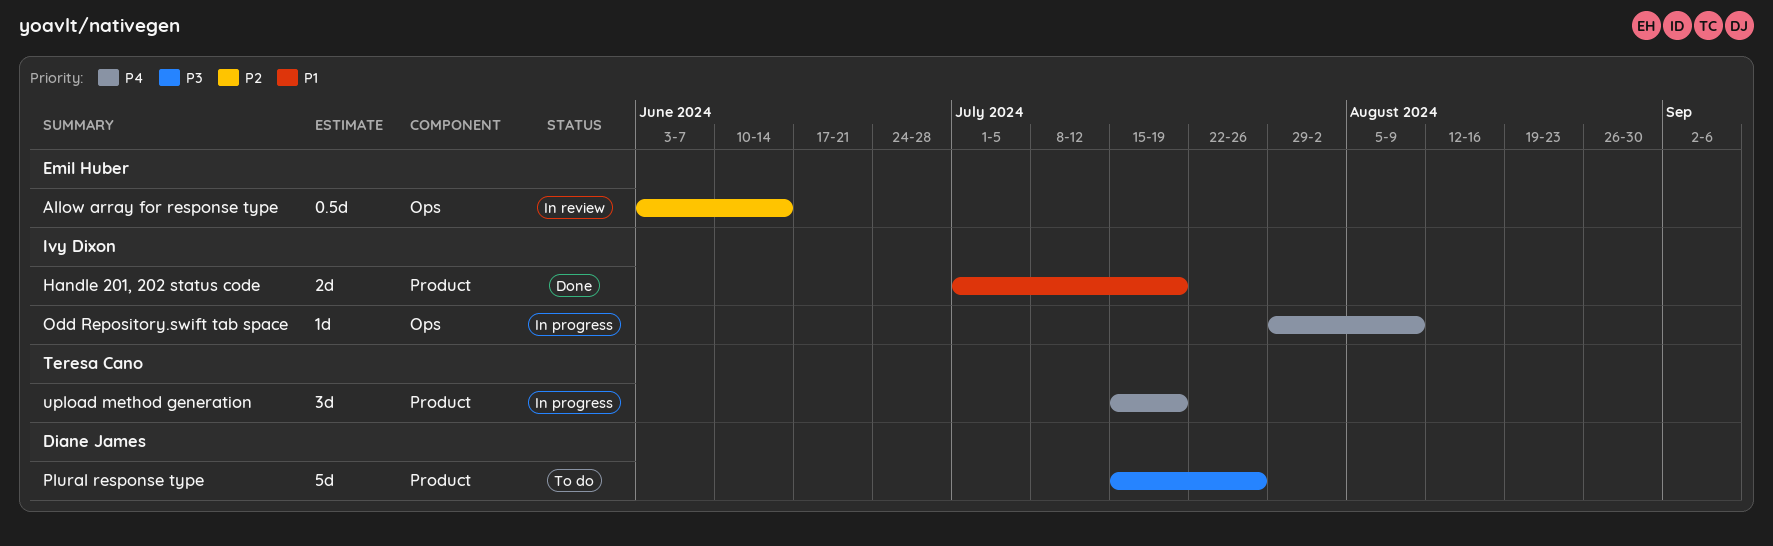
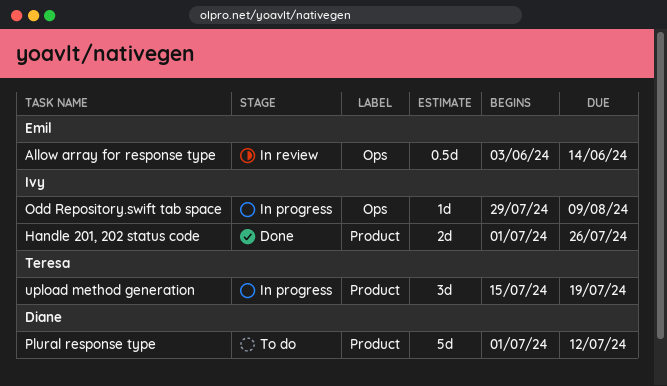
Handle 201, 202 status code, due: Jul 19 -> Jul 26
Plural response type, start: Jul 15 -> Jul 1
Plural response type, due: Jul 26 -> Jul 12

